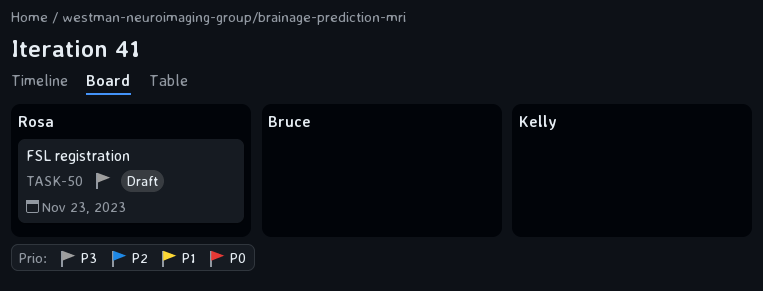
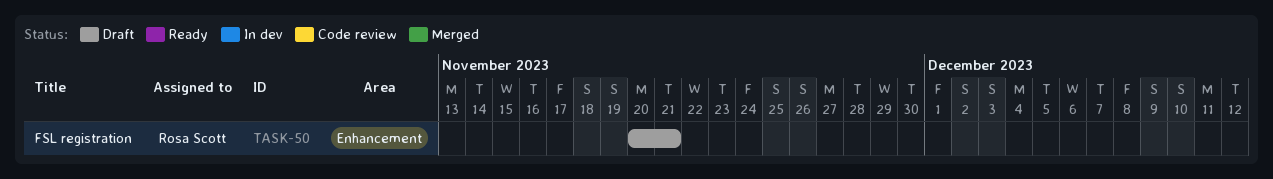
TASK-50, due: Nov 23 -> Nov 21

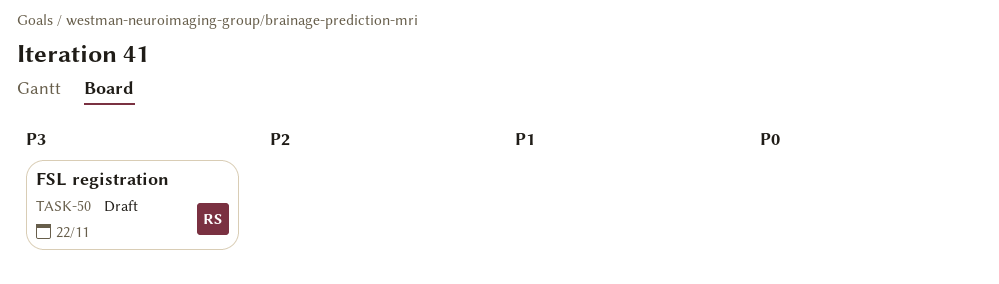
TASK-50, due: Nov 21 -> Nov 22

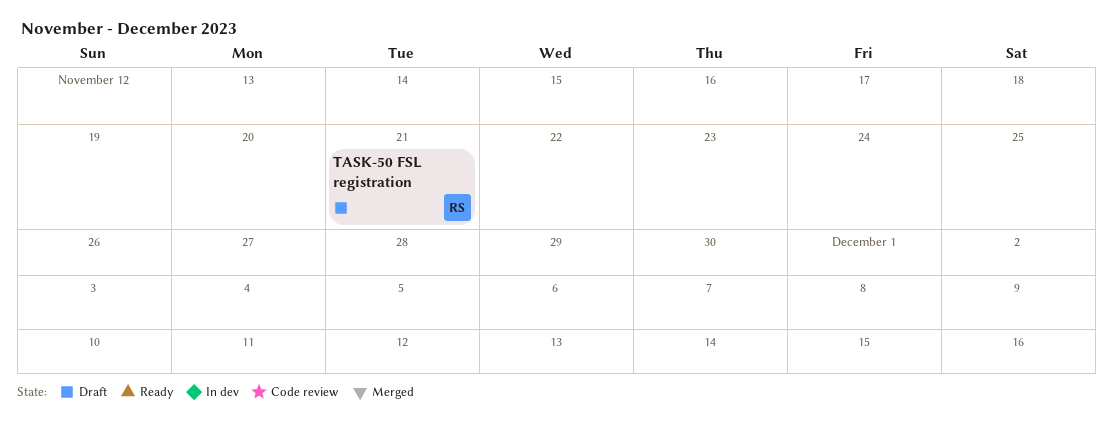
TASK-50, due: Nov 22 -> Nov 21

